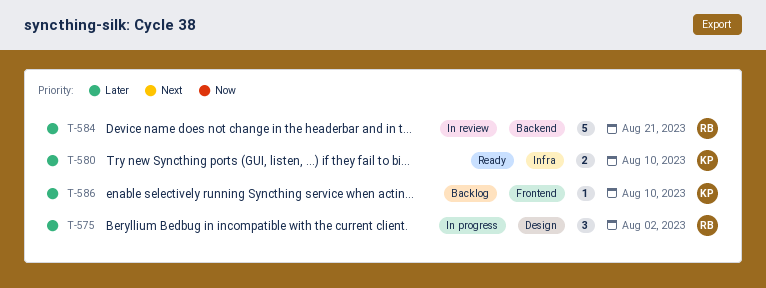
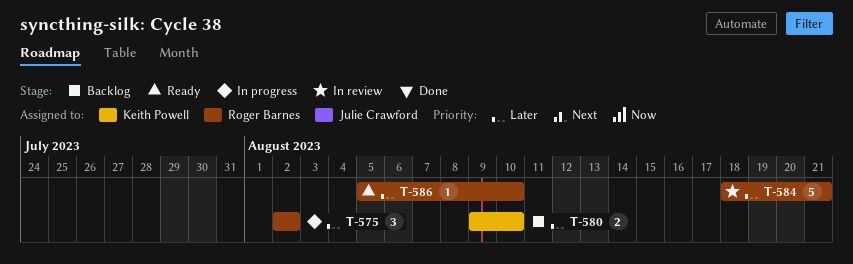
T-580, status: Ready -> Backlog
T-586, status: Backlog -> Ready
T-586, owner: Keith Powell -> Roger Barnes

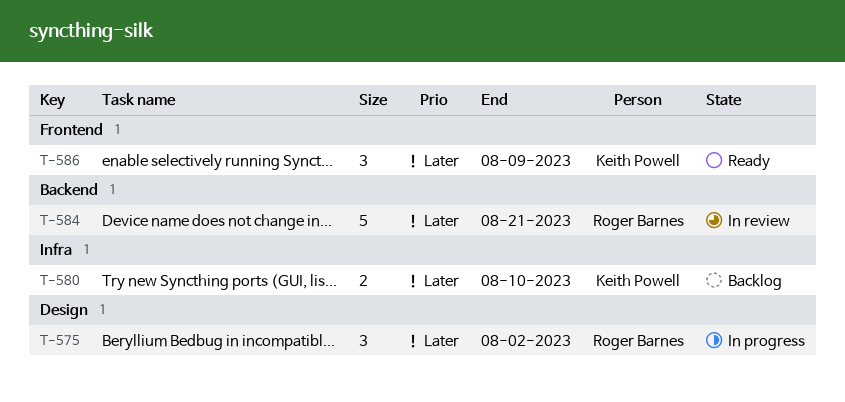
T-586, owner: Roger Barnes -> Keith Powell
T-586, estimate: 1 -> 3
T-586, due: Aug 10 -> Aug 9

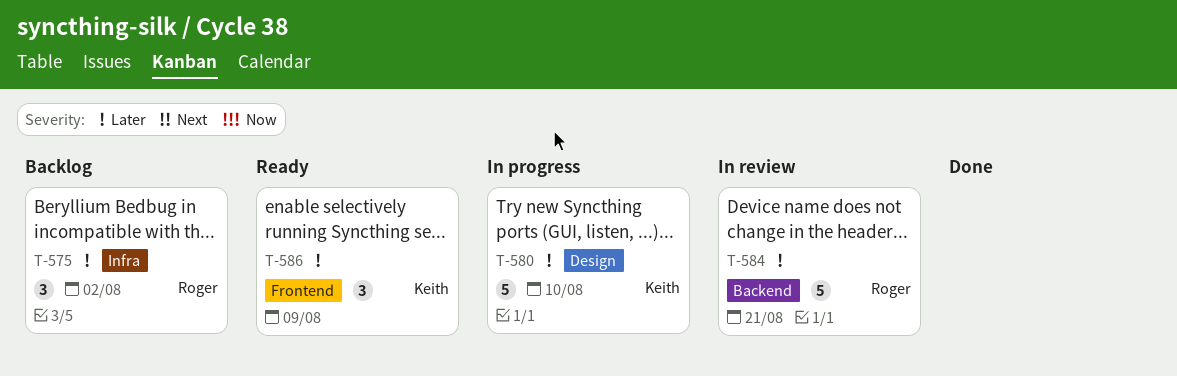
T-575, status: In progress -> Backlog
T-575, label: Design -> Infra
T-580, status: Backlog -> In progress
T-580, label: Infra -> Design
T-580, estimate: 2 -> 5

